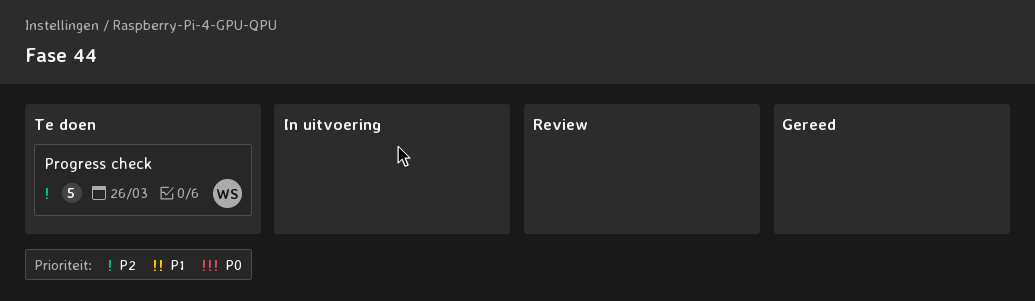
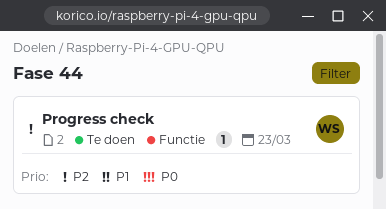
Progress check, estimate: 5 -> 1
Progress check, due: Mar 26 -> Mar 23

